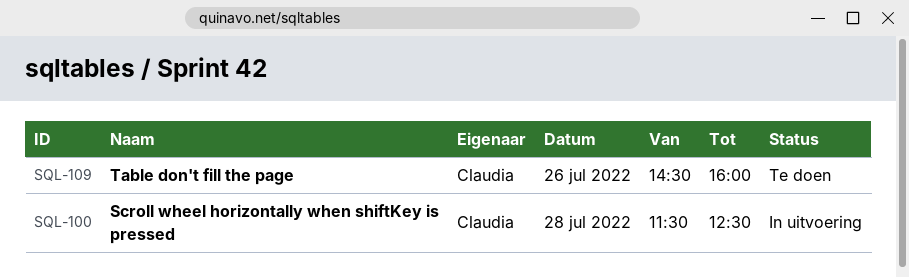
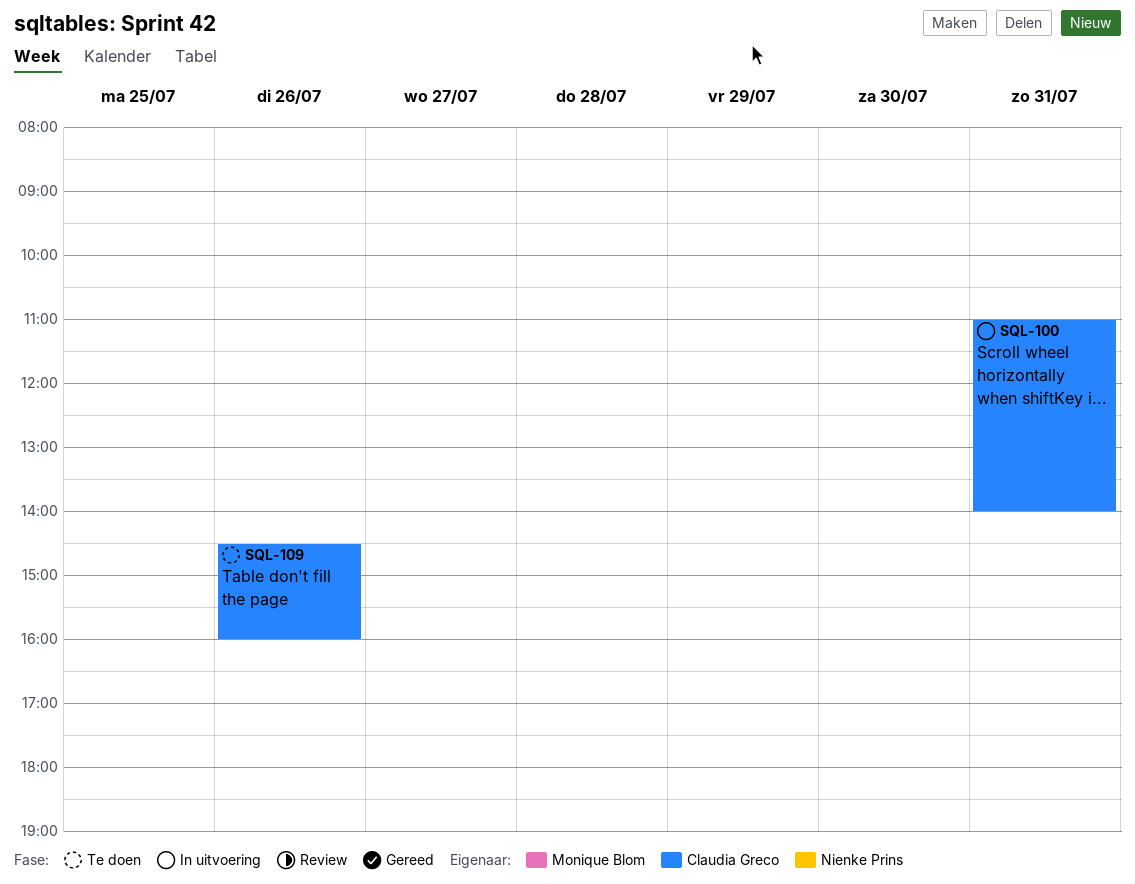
SQL-100, day: Jul 28 -> Jul 31
SQL-100, begins: 11:30 -> 11:00
SQL-100, ends: 12:30 -> 14:00

